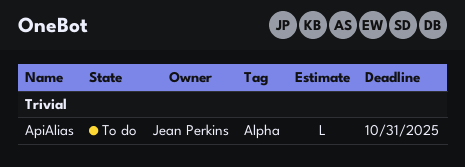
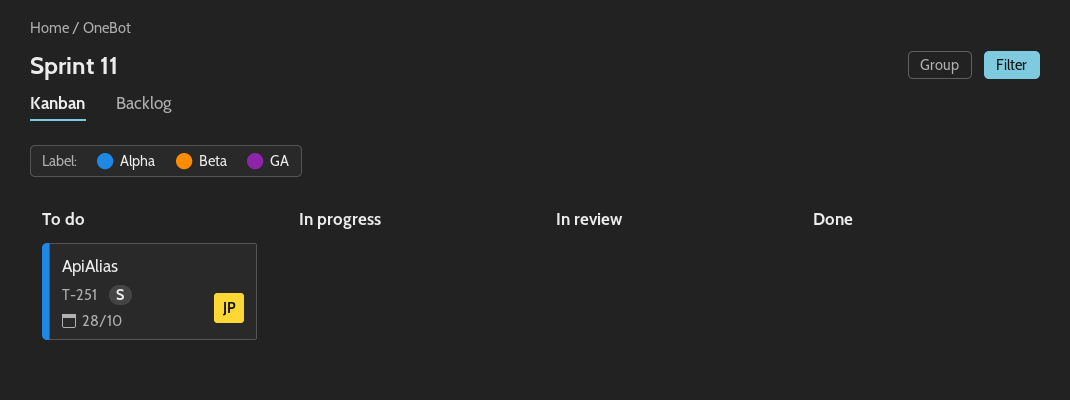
ApiAlias, estimate: L -> S
ApiAlias, due: Oct 31 -> Oct 28

